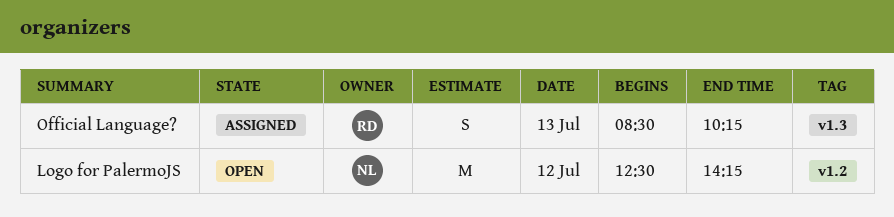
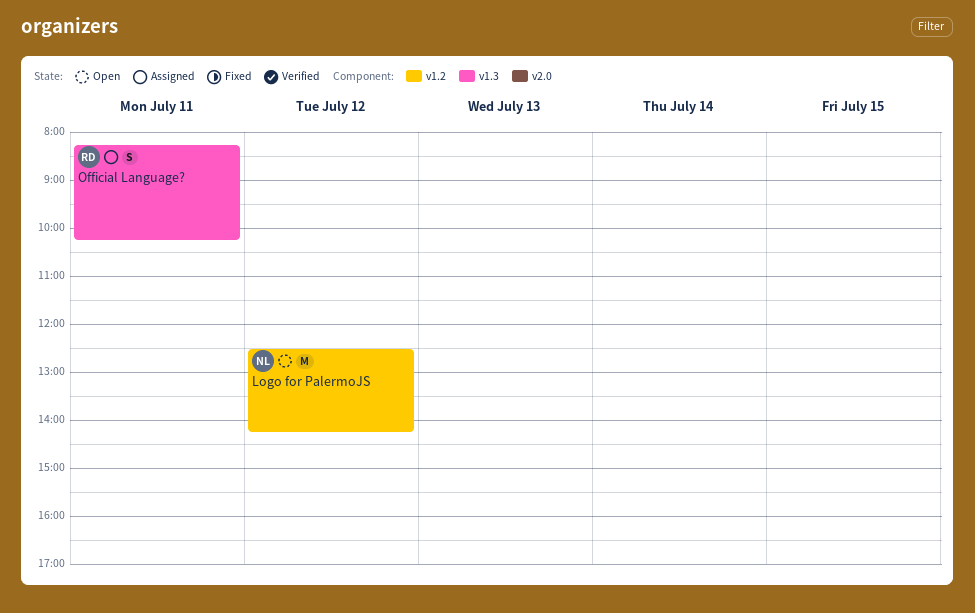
Official Language?, day: Jul 13 -> Jul 11
Official Language?, begins: 08:30 -> 08:15

